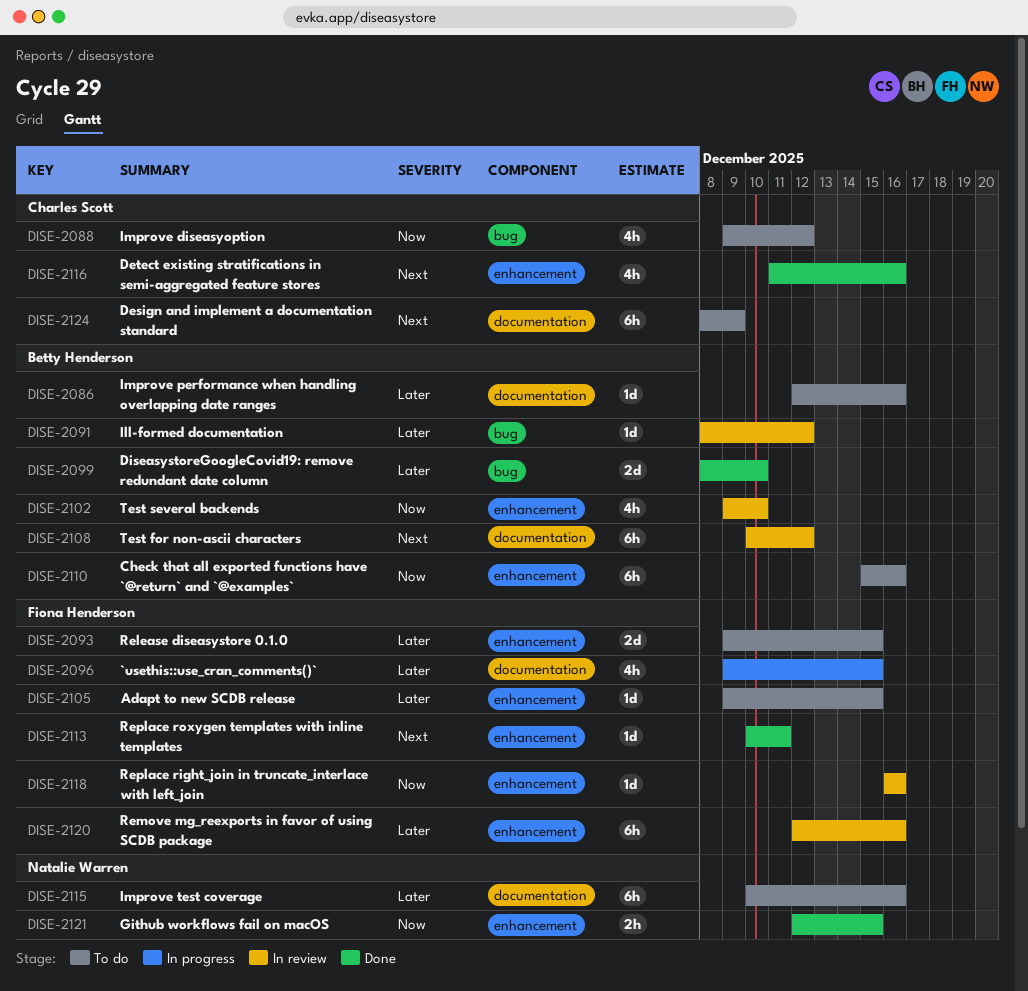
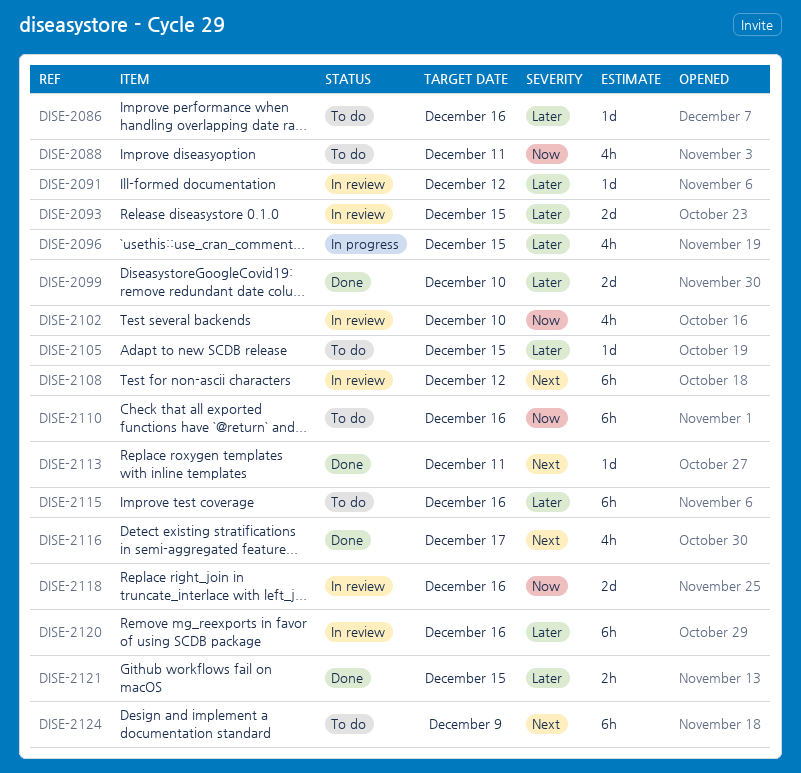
DISE-2088, due: Dec 12 -> Dec 11
DISE-2093, status: To do -> In review
DISE-2116, due: Dec 16 -> Dec 17
DISE-2118, estimate: 1d -> 2d
DISE-2121, priority: Now -> Later

